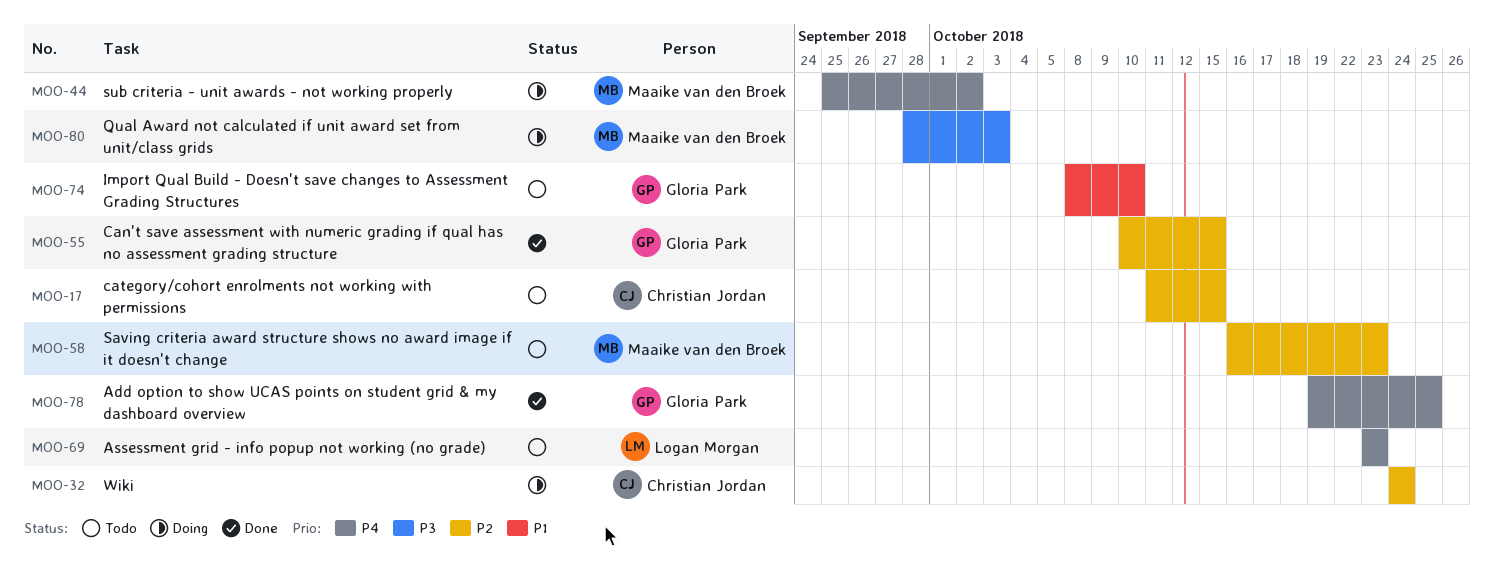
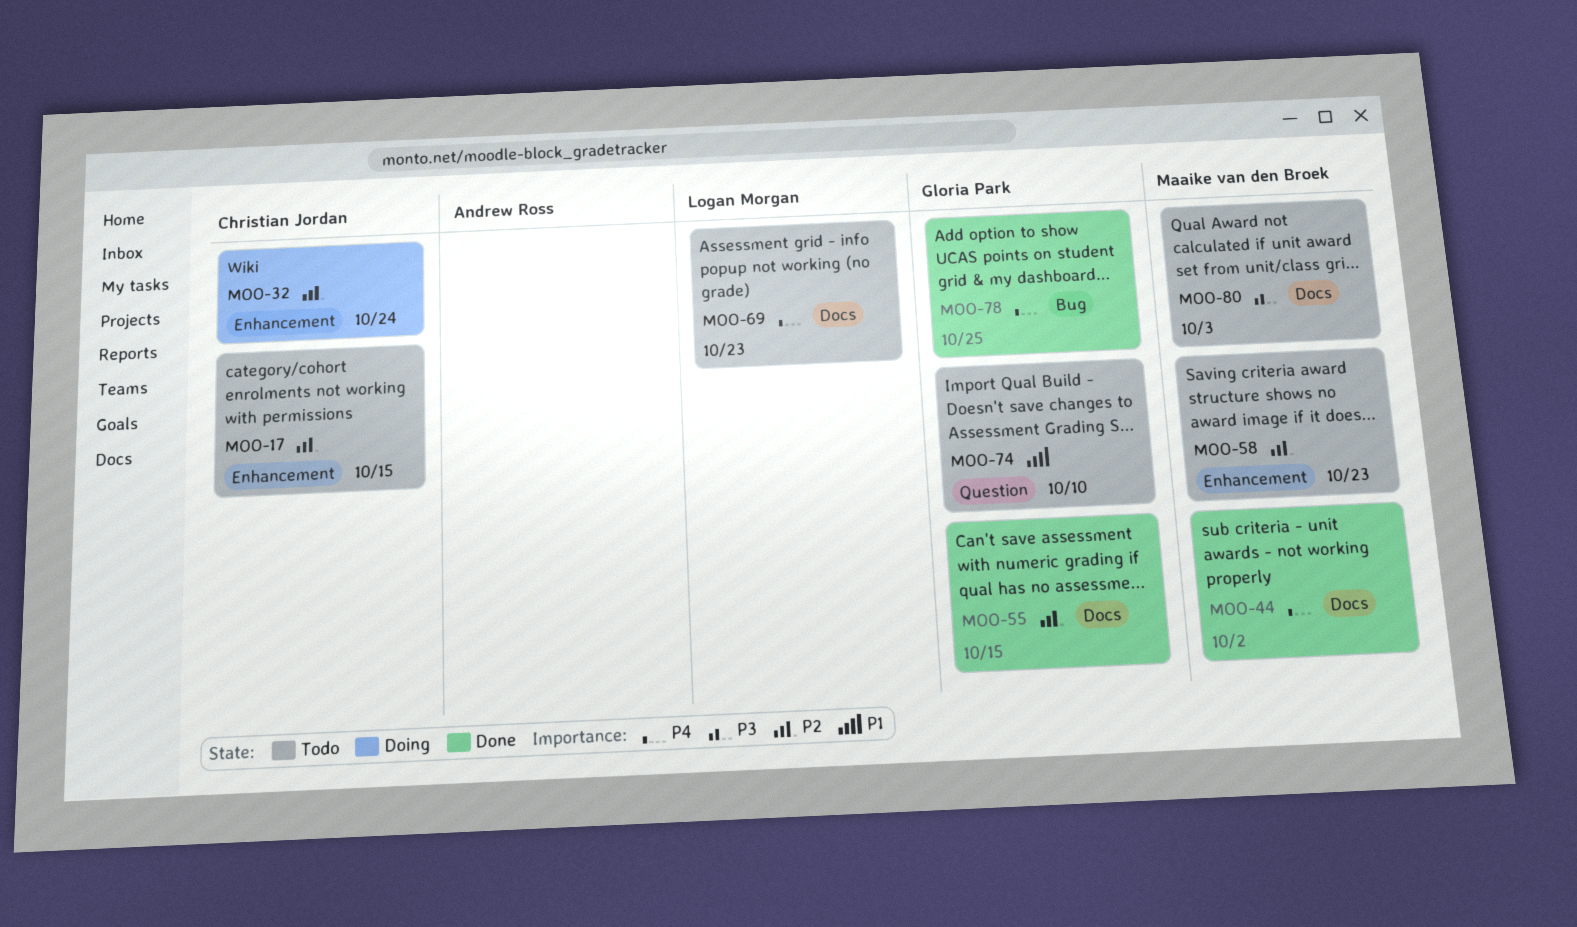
MOO-44, status: Doing -> Done
MOO-80, status: Doing -> Todo

